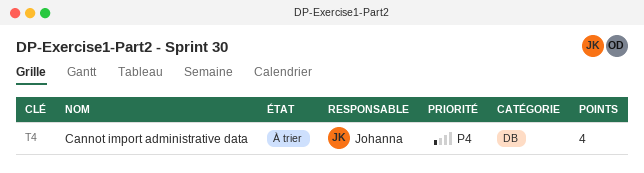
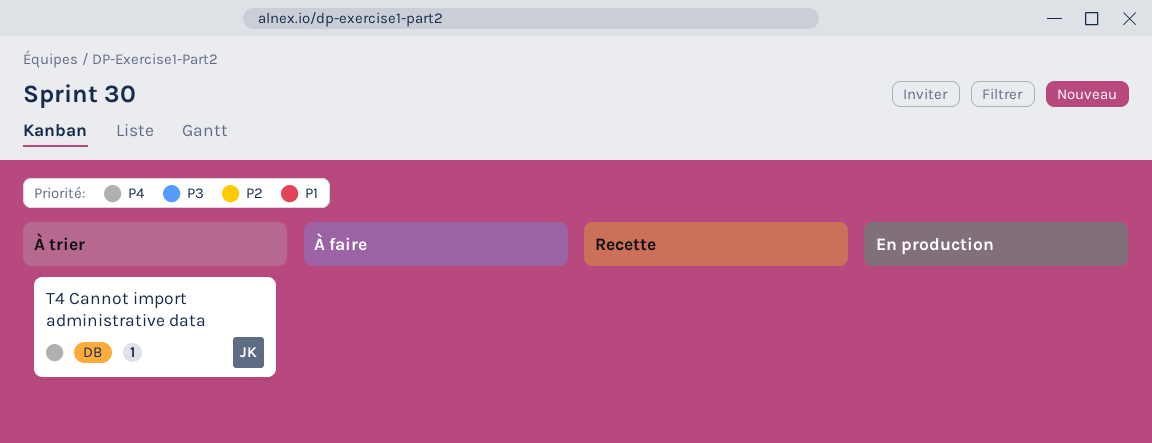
T4, estimate: 4 -> 1

